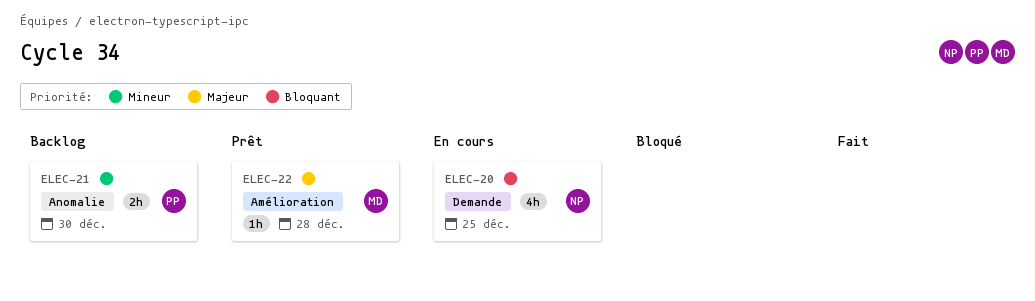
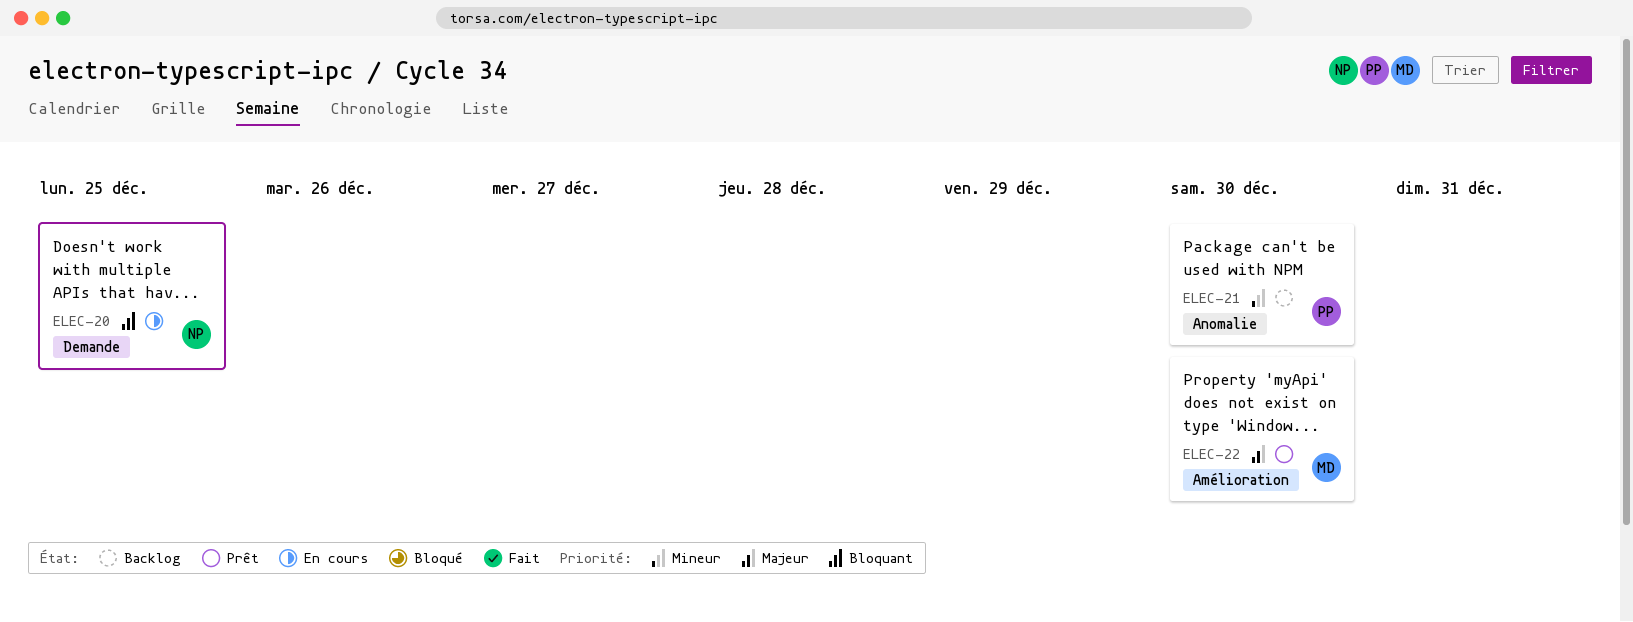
ELEC-22, due: Dec 28 -> Dec 30

